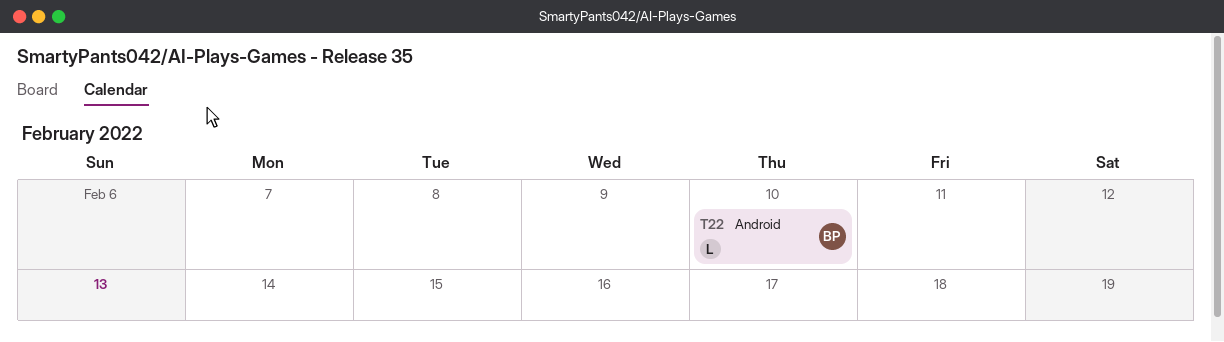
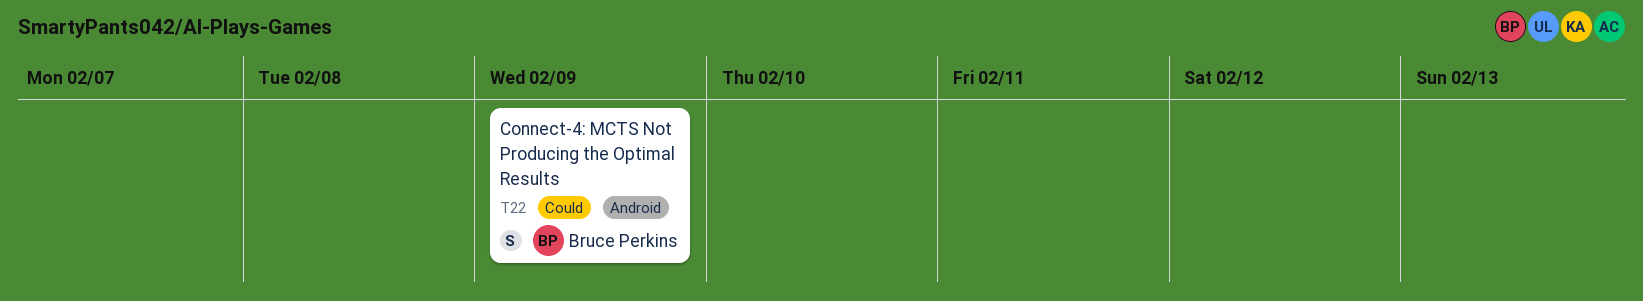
T22, estimate: L -> S
T22, due: Feb 10 -> Feb 9

